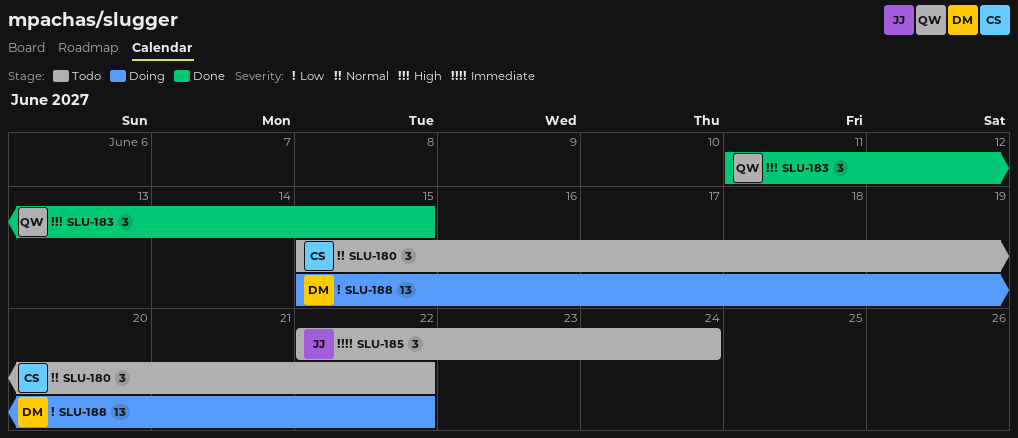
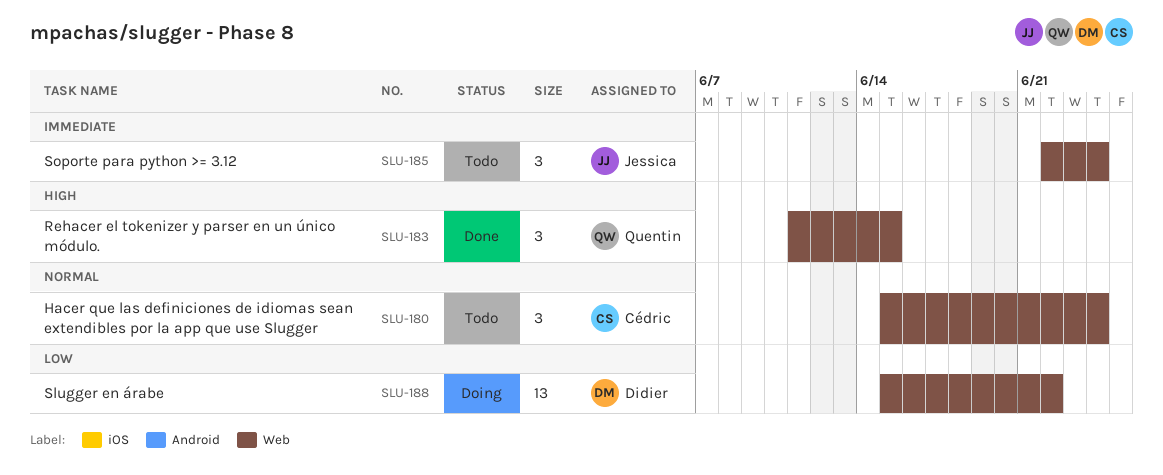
SLU-180, due: Jun 22 -> Jun 24

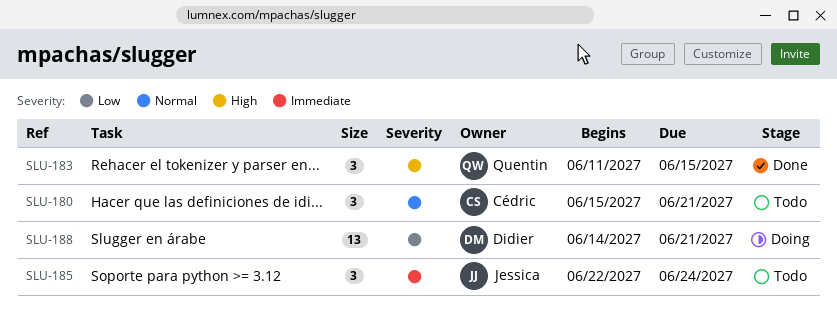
SLU-180, due: Jun 24 -> Jun 21
SLU-188, start: Jun 15 -> Jun 14
SLU-188, due: Jun 22 -> Jun 21

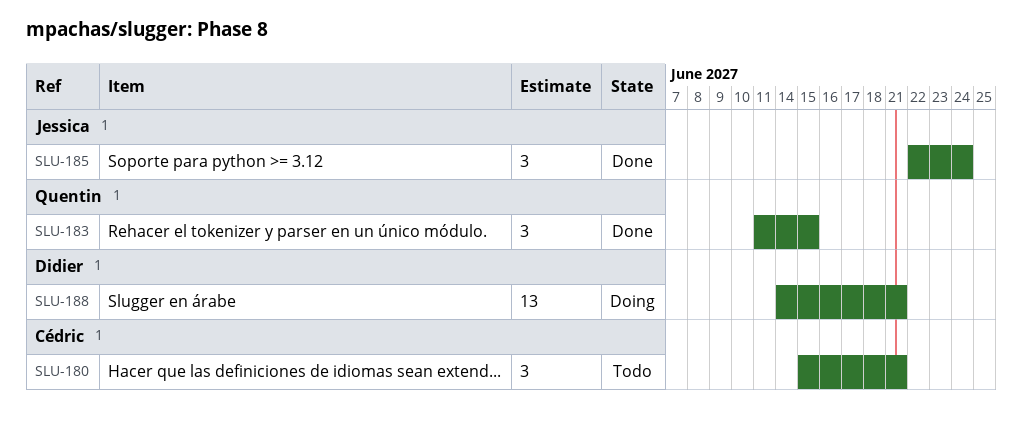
SLU-185, status: Todo -> Done

